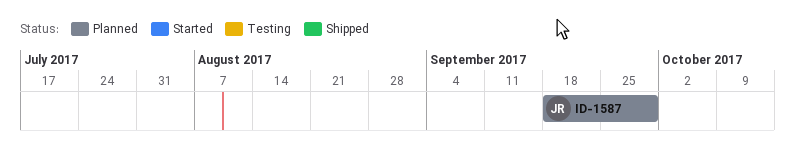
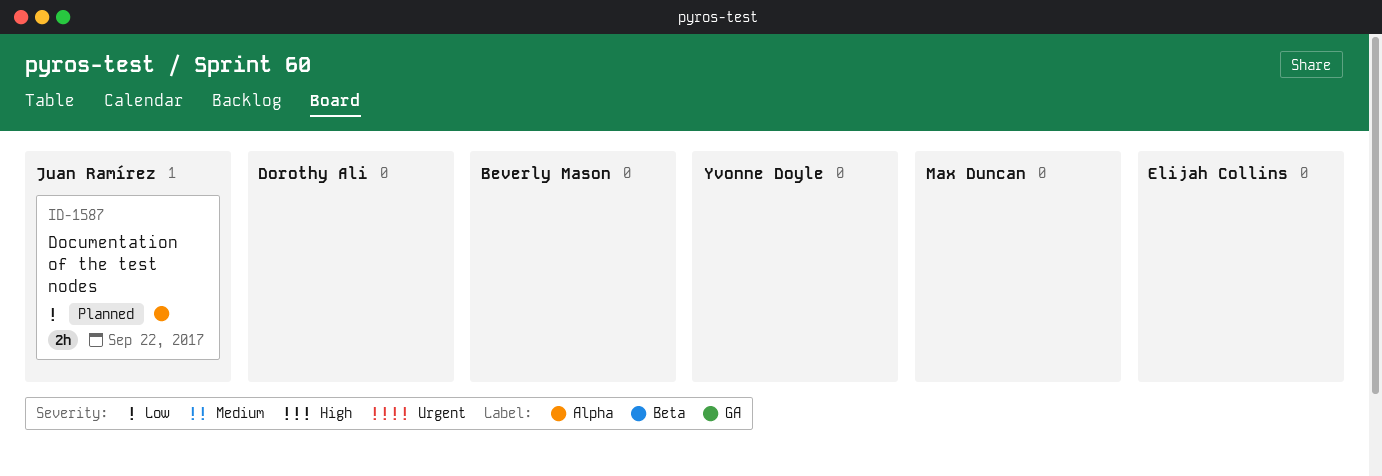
ID-1587, due: Sep 29 -> Sep 22

